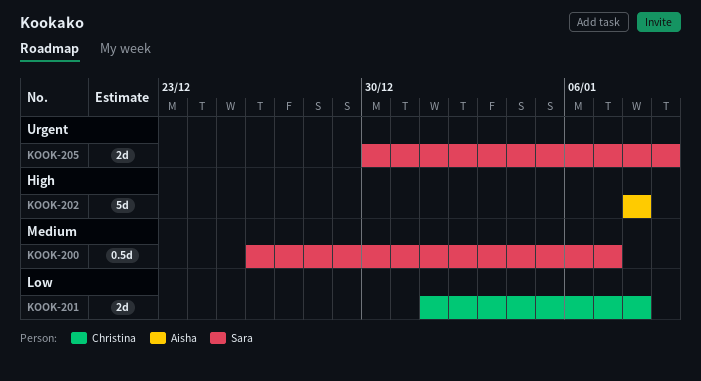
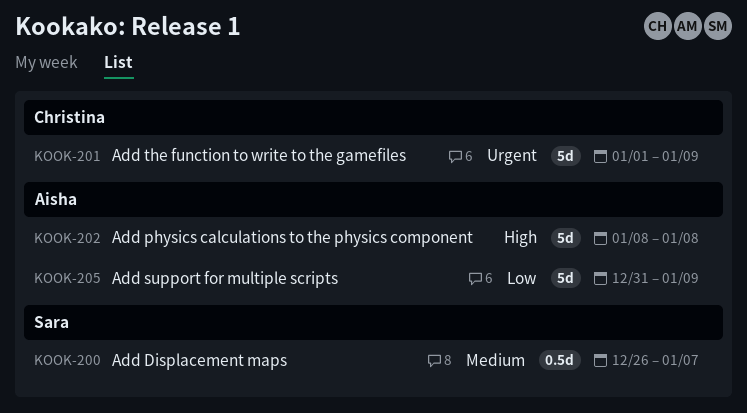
KOOK-201, priority: Low -> Urgent
KOOK-201, estimate: 2d -> 5d
KOOK-201, due: Jan 8 -> Jan 9
KOOK-205, owner: Sara -> Aisha
KOOK-205, priority: Urgent -> Low
KOOK-205, estimate: 2d -> 5d
KOOK-205, start: Dec 30 -> Dec 31

